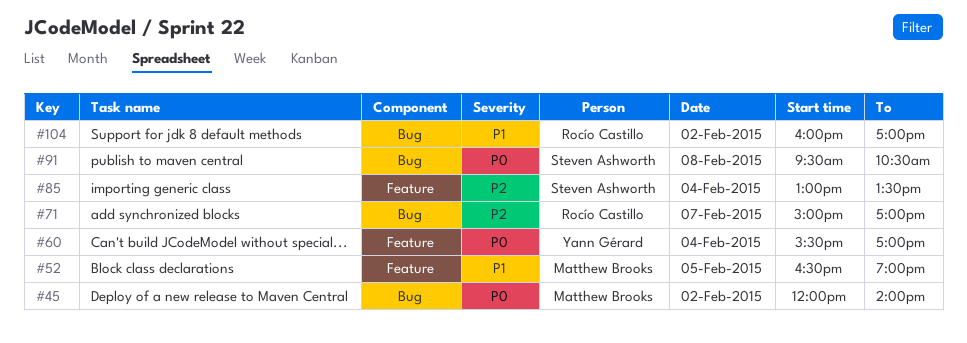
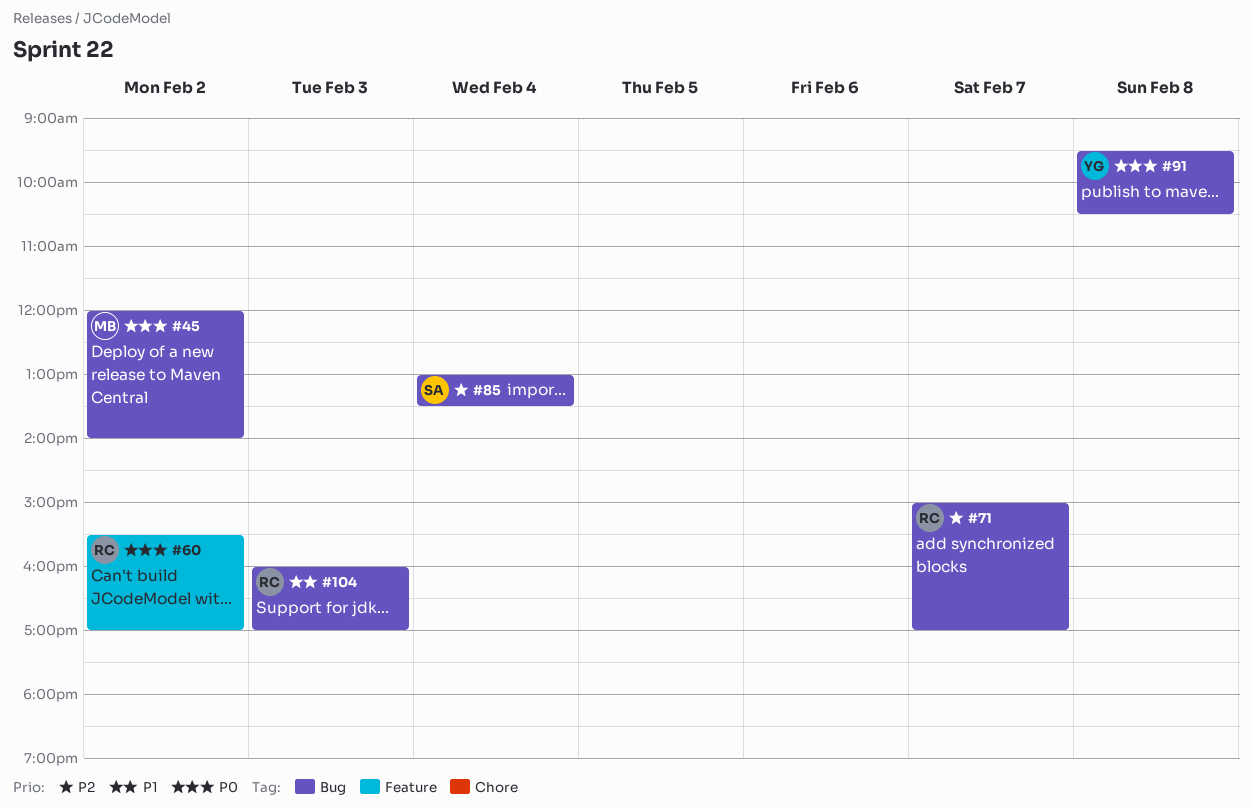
#52: present -> none
#60, owner: Yann Gérard -> Rocío Castillo
#60, day: Feb 4 -> Feb 2
#85, label: Feature -> Bug
#91, owner: Steven Ashworth -> Yann Gérard
#104, day: Feb 2 -> Feb 3

